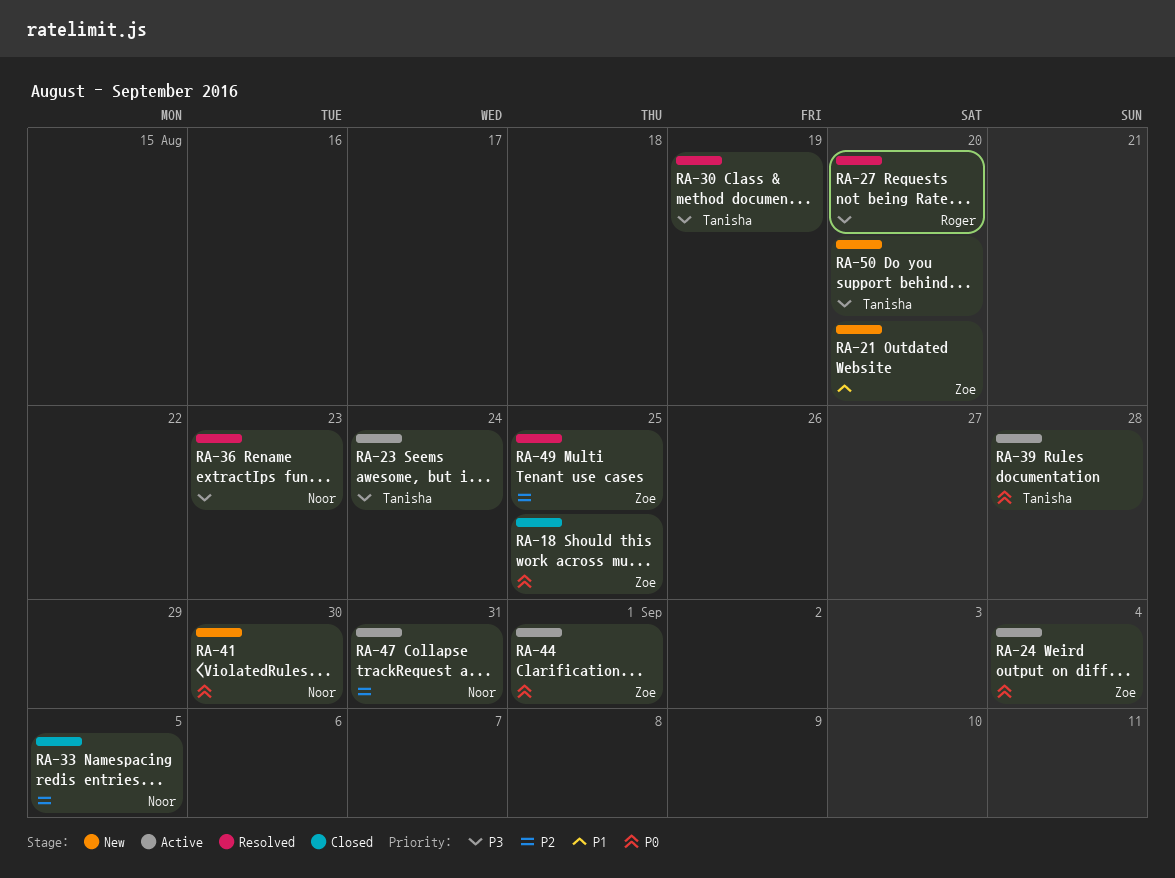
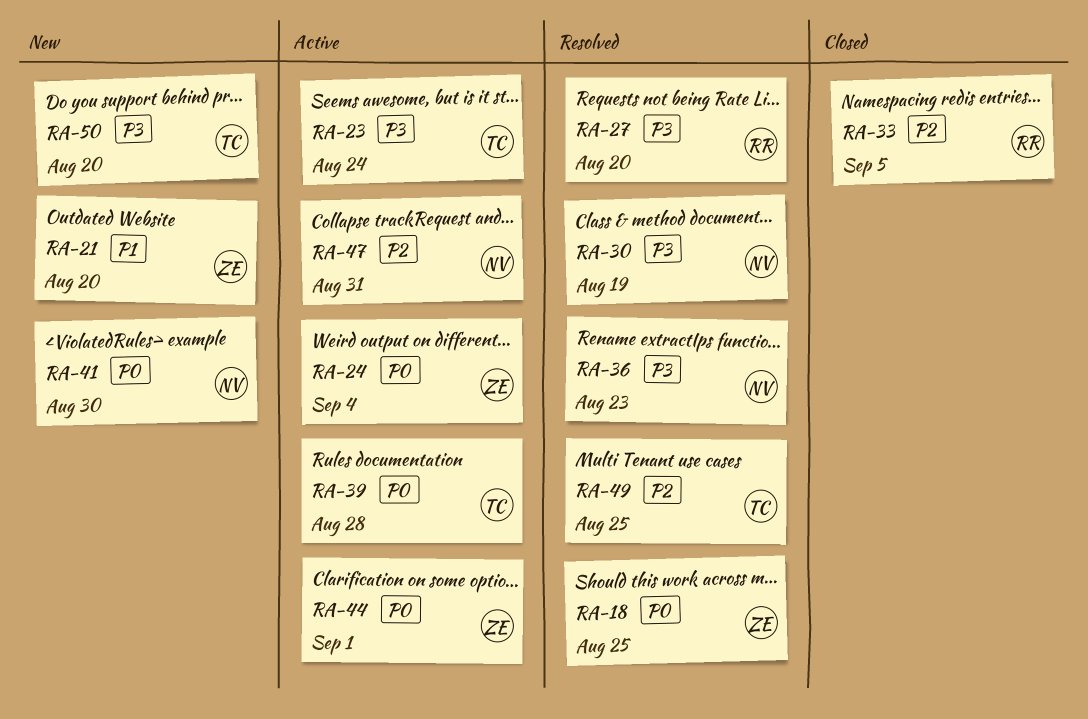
RA-18, status: Closed -> Resolved
RA-30, owner: Tanisha -> Noor
RA-33, owner: Noor -> Roger
RA-49, owner: Zoe -> Tanisha

